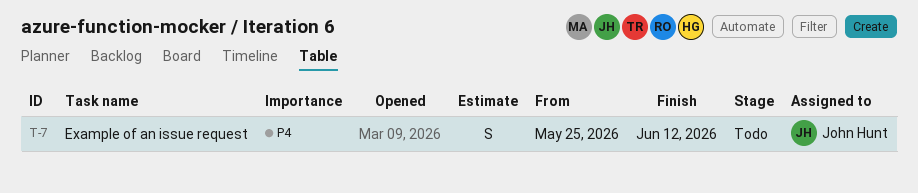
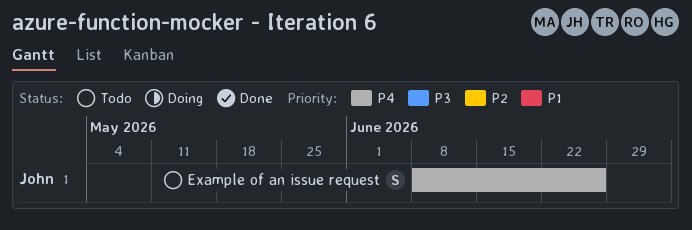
Example of an issue request, start: May 25 -> Jun 8
Example of an issue request, due: Jun 12 -> Jun 26

